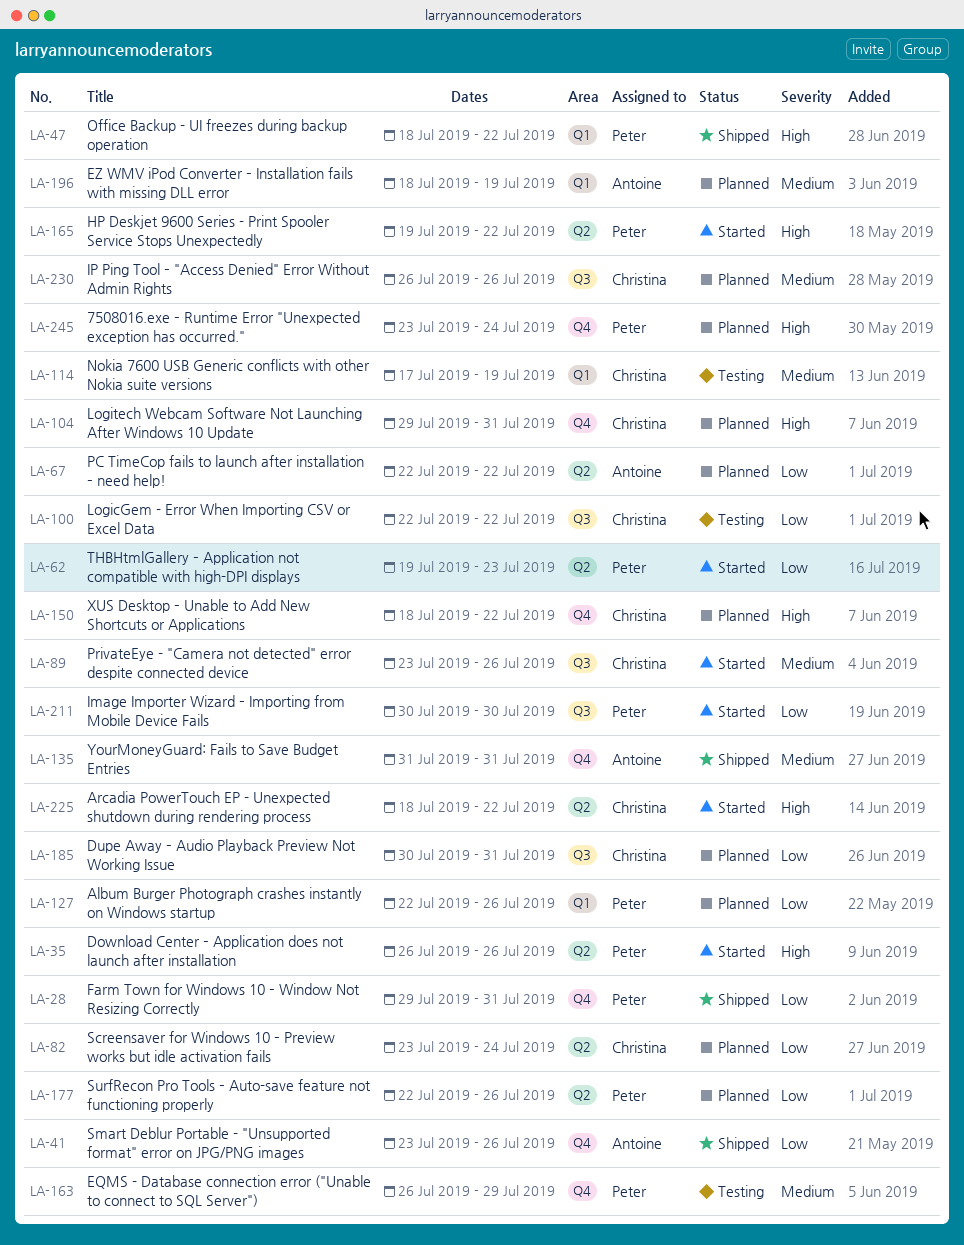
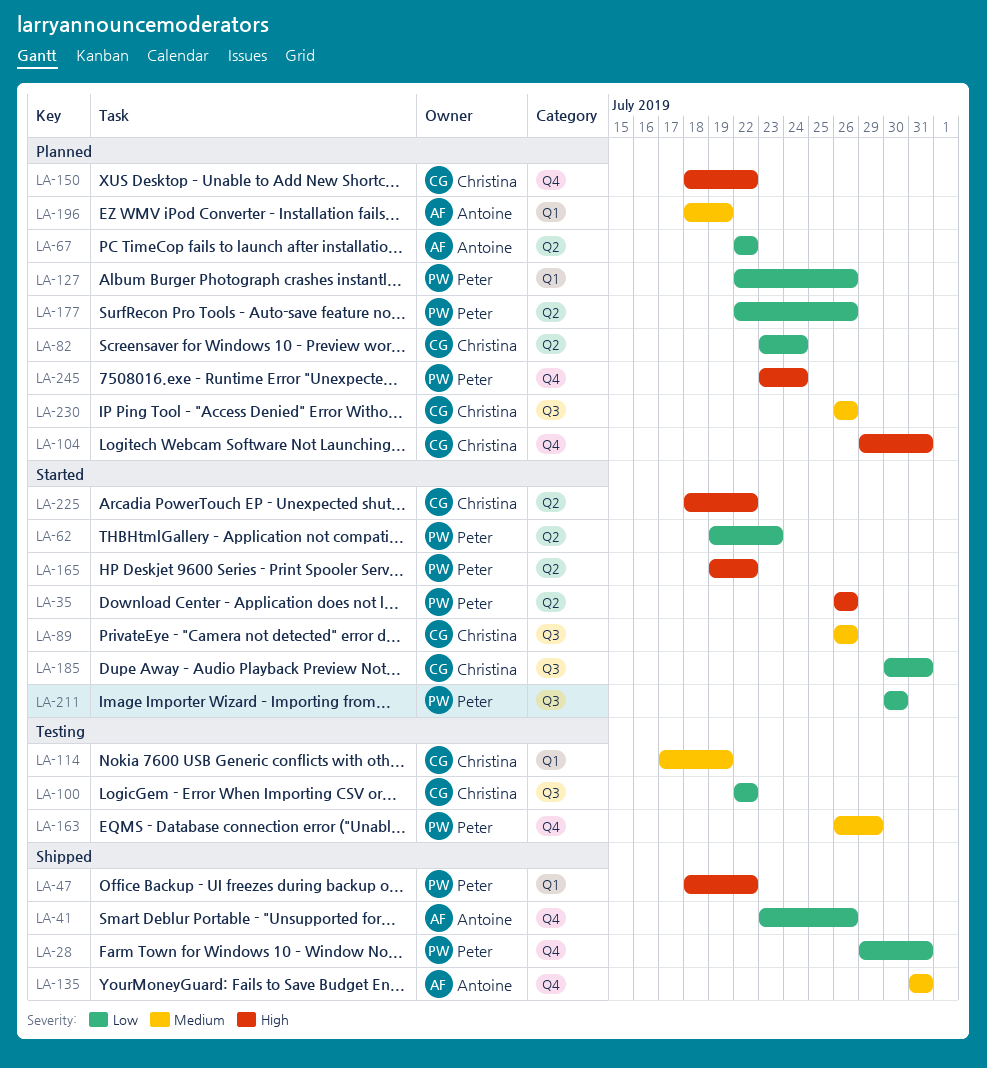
LA-89, start: Jul 23 -> Jul 26
LA-185, status: Planned -> Started

